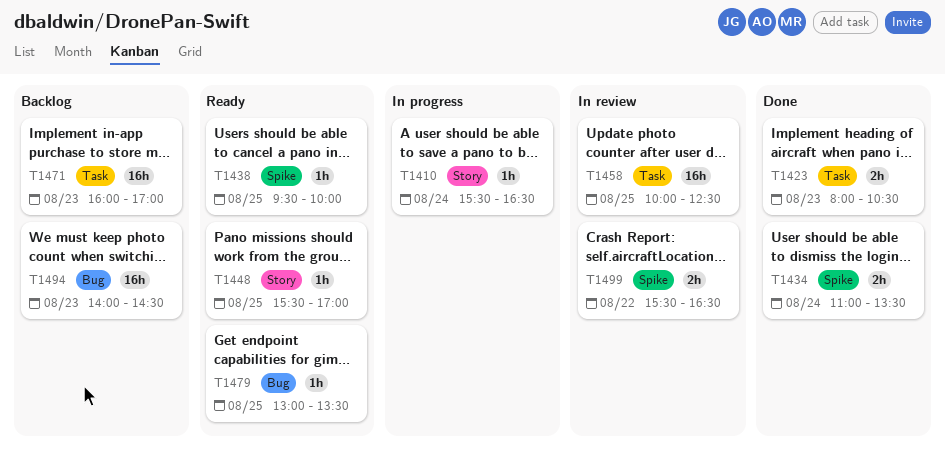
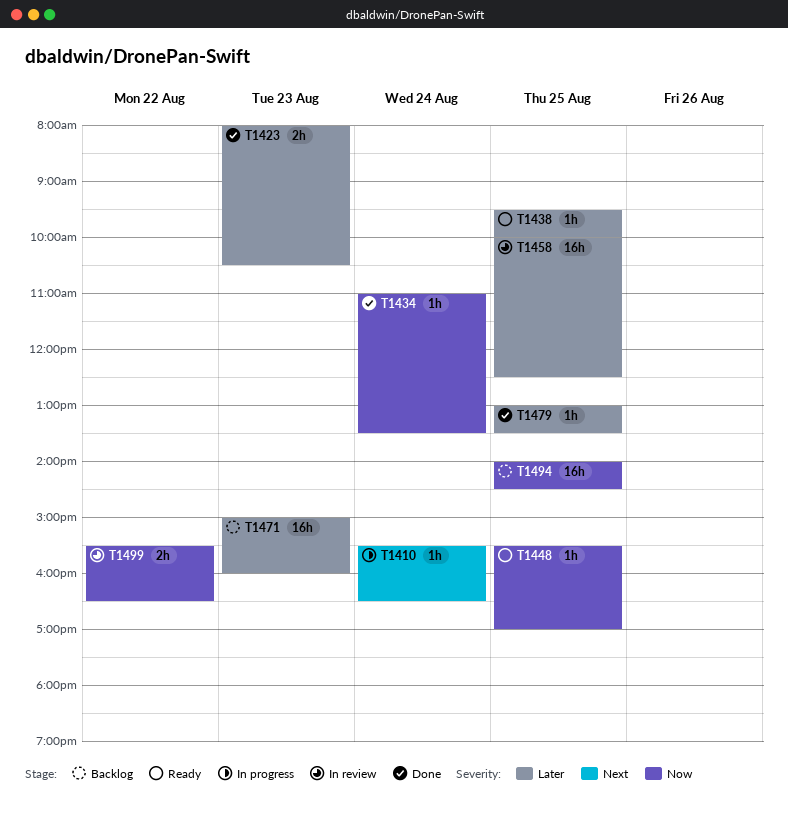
T1434, estimate: 2h -> 1h
T1471, begins: 16:00 -> 15:00
T1471, ends: 17:00 -> 16:00
T1479, status: Ready -> Done
T1494, day: Aug 23 -> Aug 25

